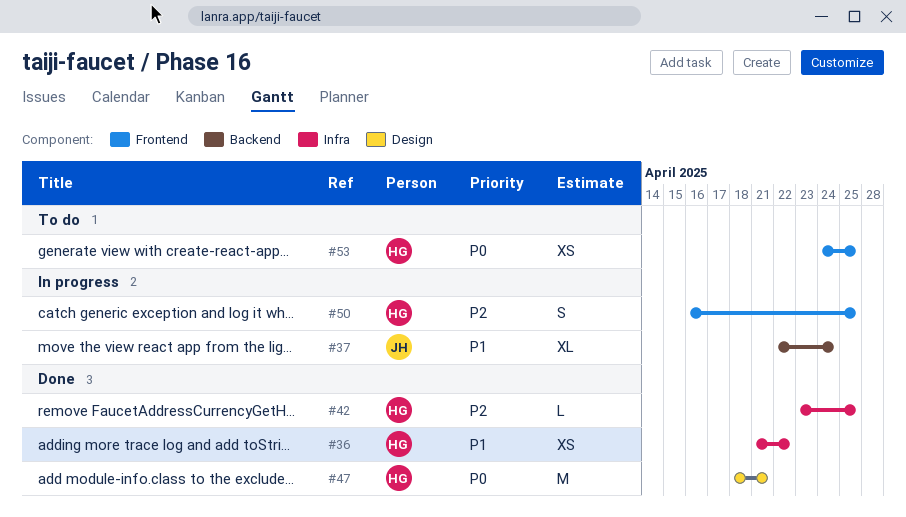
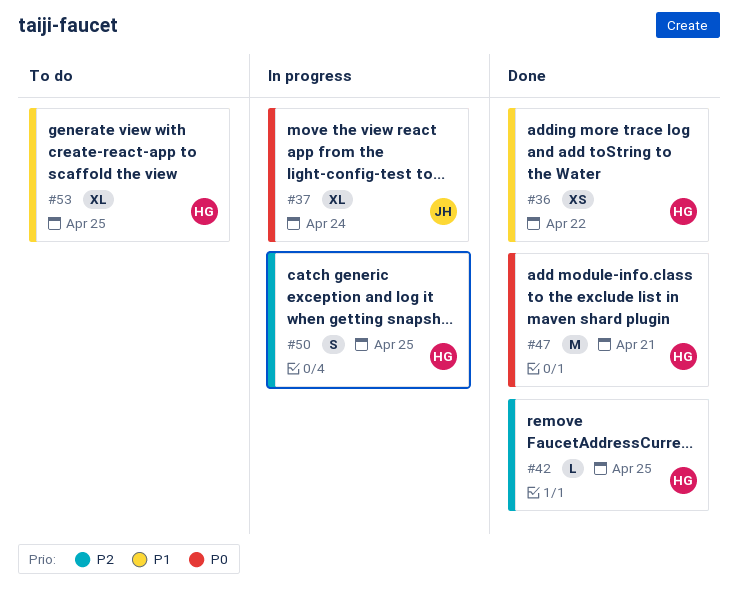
#37, priority: P1 -> P0
#53, priority: P0 -> P1
#53, estimate: XS -> XL

